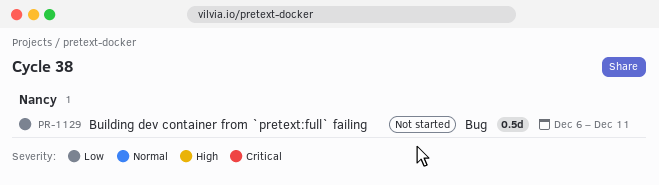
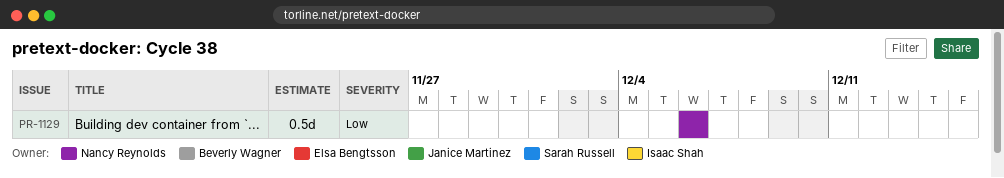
PR-1129, due: Dec 11 -> Dec 6

